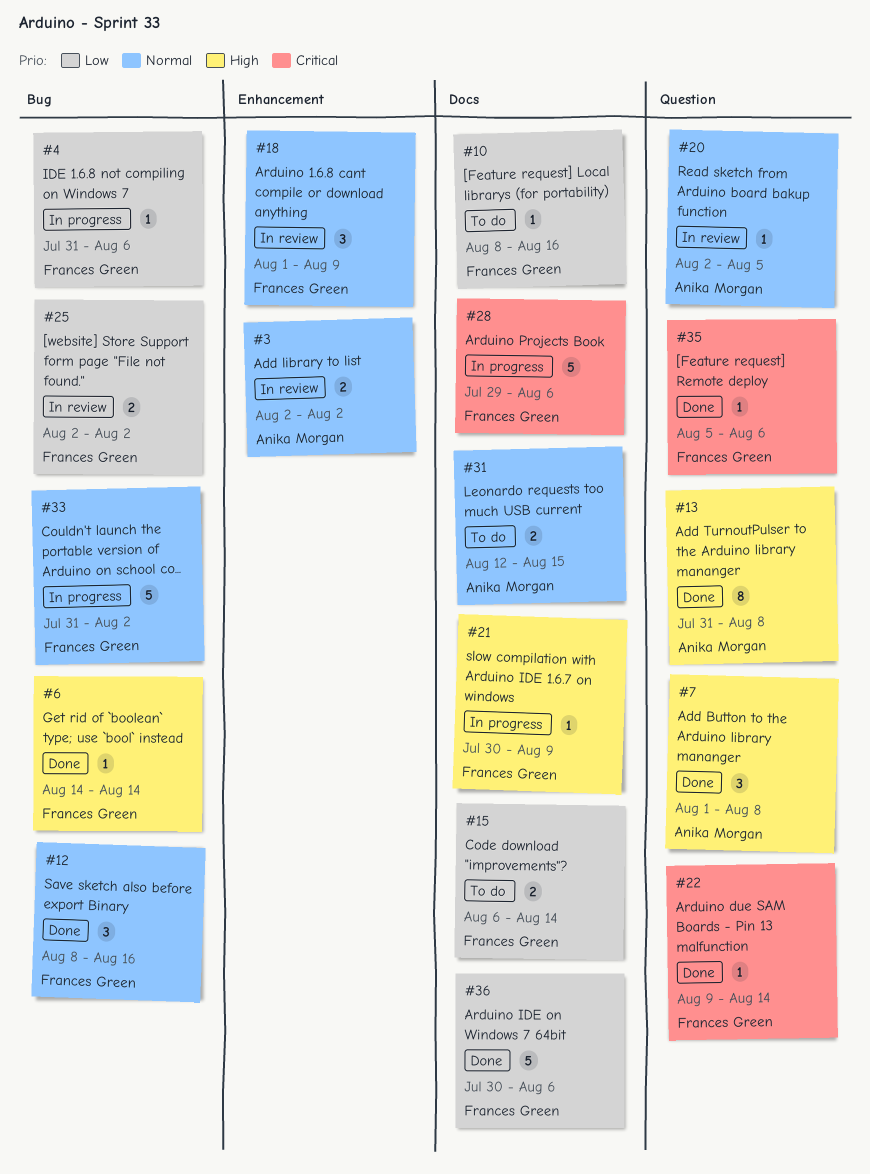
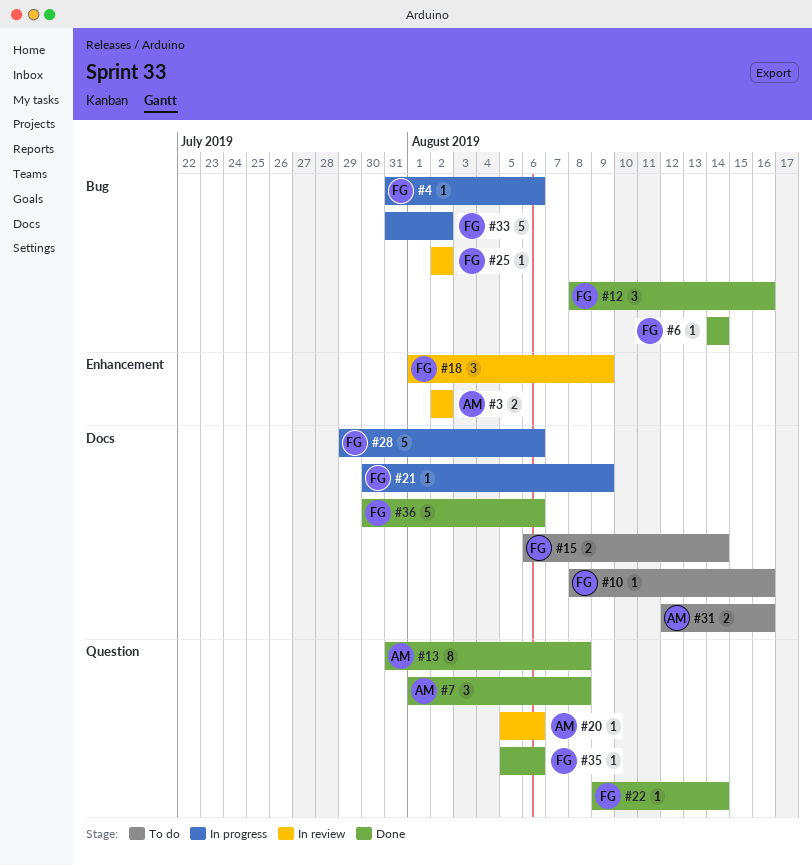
#20, start: Aug 2 -> Aug 5
#20, due: Aug 5 -> Aug 6
#25, estimate: 2 -> 1
#31, due: Aug 15 -> Aug 16

